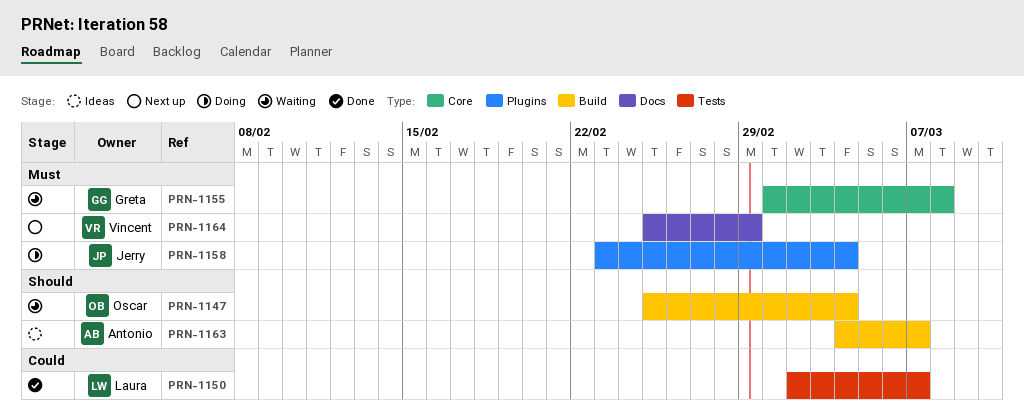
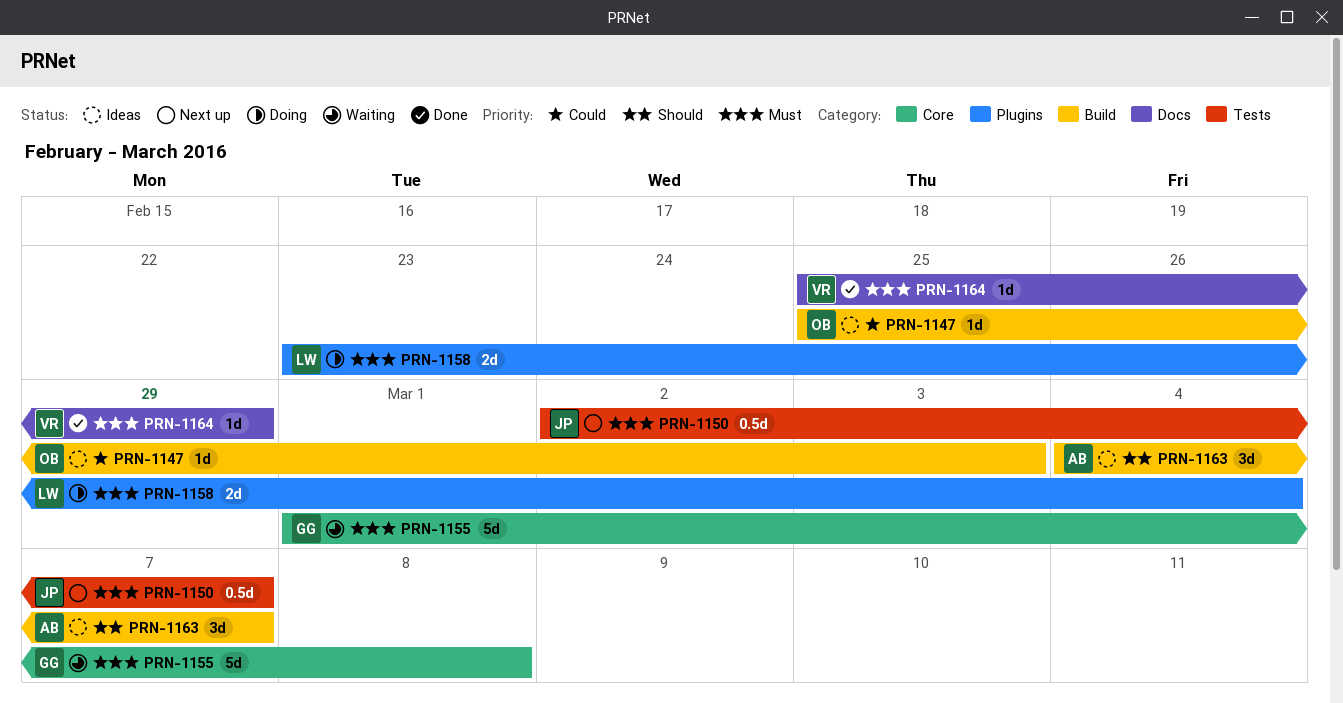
PRN-1147, status: Waiting -> Ideas
PRN-1147, priority: Should -> Could
PRN-1147, due: Mar 4 -> Mar 3
PRN-1150, status: Done -> Next up
PRN-1150, owner: Laura -> Jerry
PRN-1150, priority: Could -> Must
PRN-1158, owner: Jerry -> Laura
PRN-1164, status: Next up -> Done

